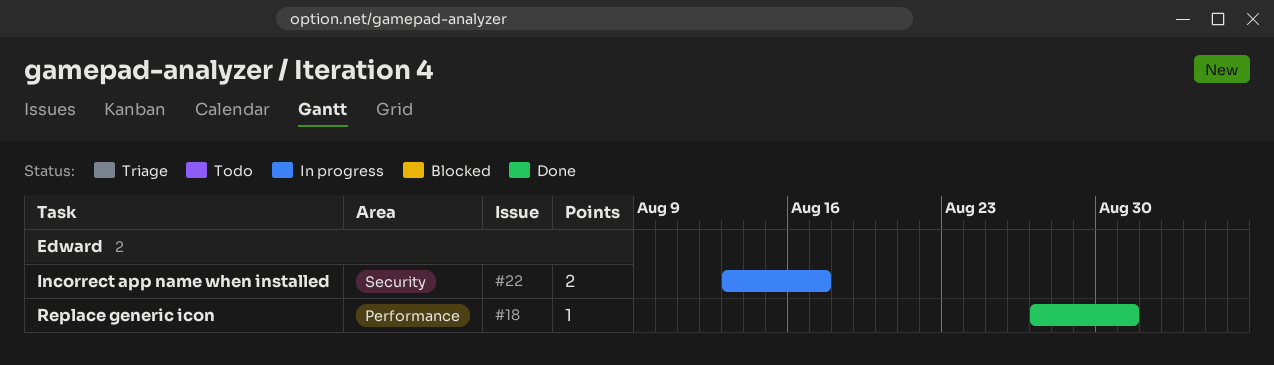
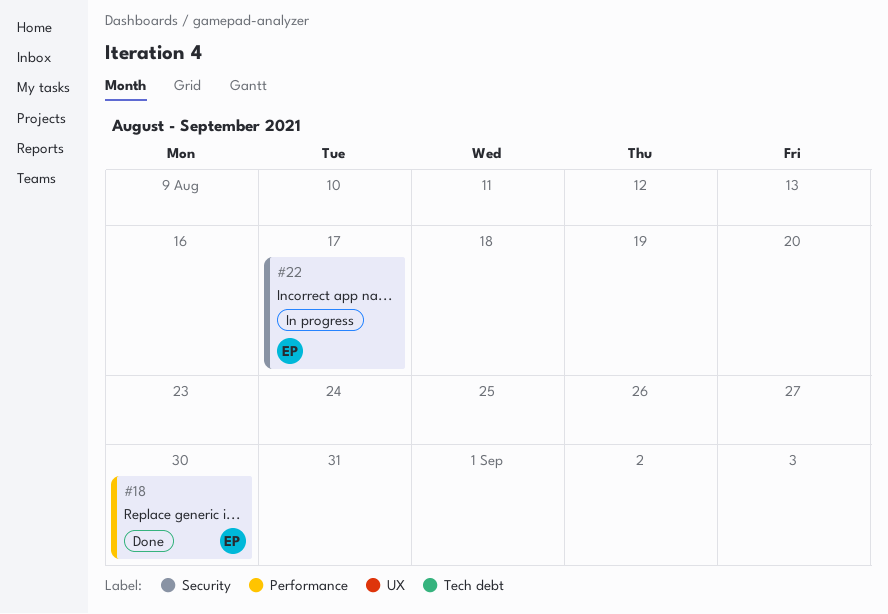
#18, due: Aug 31 -> Aug 30

